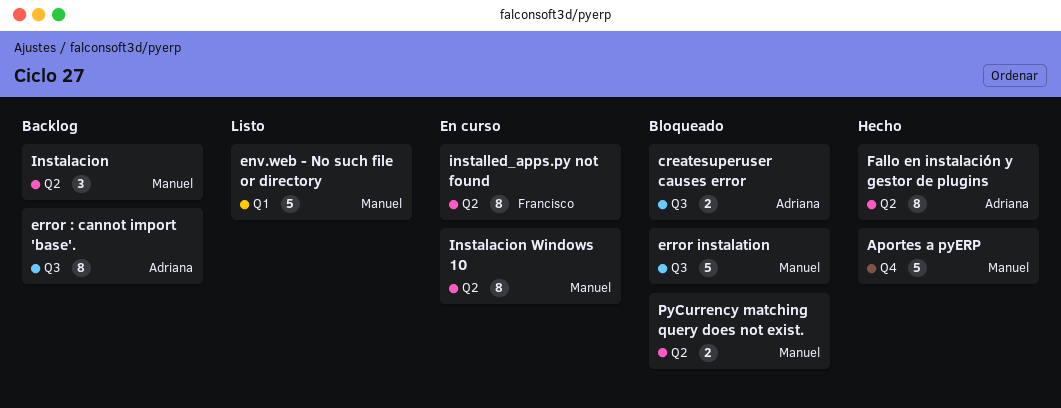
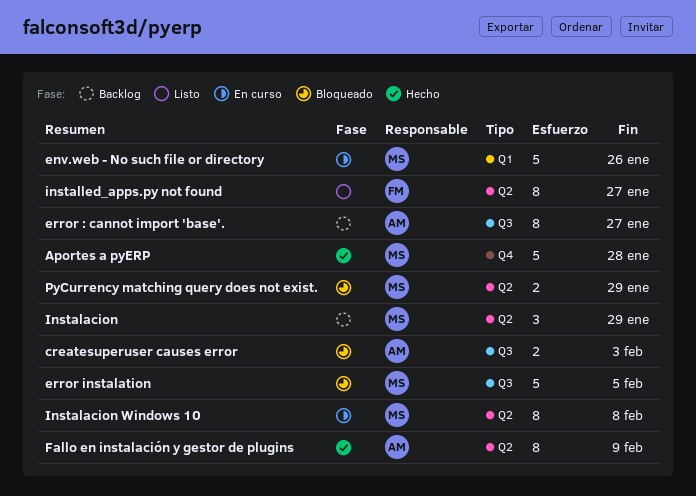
env.web - No such file or directory, status: Listo -> En curso
installed_apps.py not found, status: En curso -> Listo

